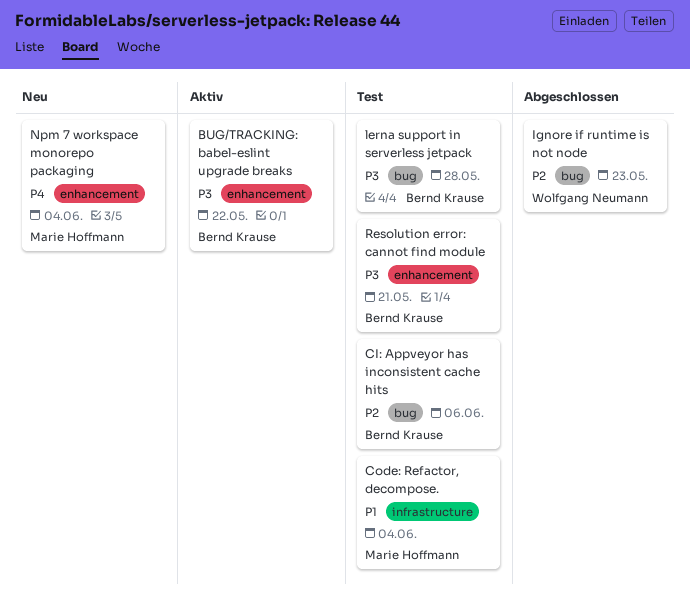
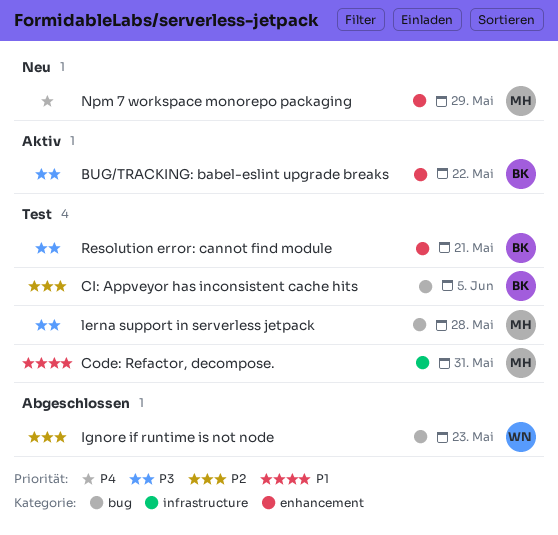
CI: Appveyor has inconsistent cache hits, due: Jun 6 -> Jun 5
Code: Refactor, decompose., due: Jun 4 -> May 31
lerna support in serverless jetpack, owner: Bernd Krause -> Marie Hoffmann
Npm 7 workspace monorepo packaging, due: Jun 4 -> May 29

